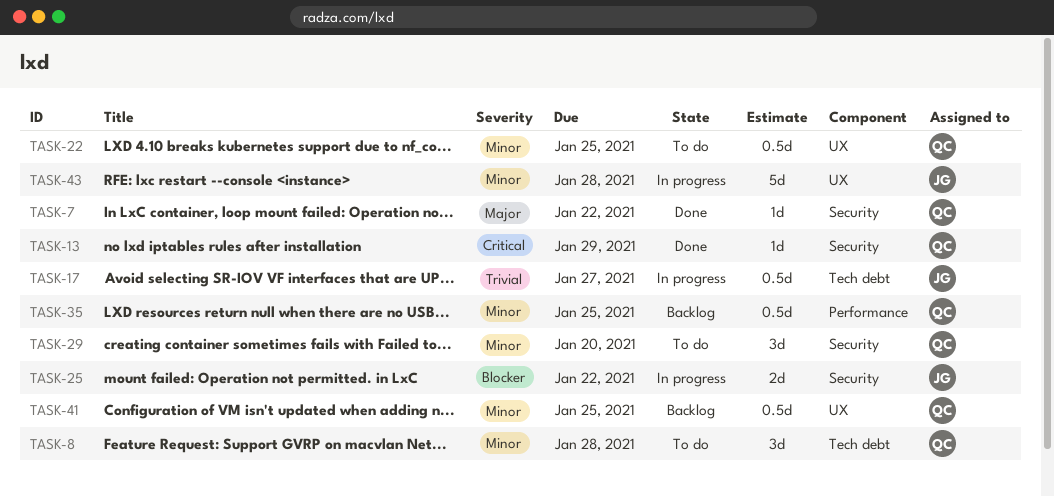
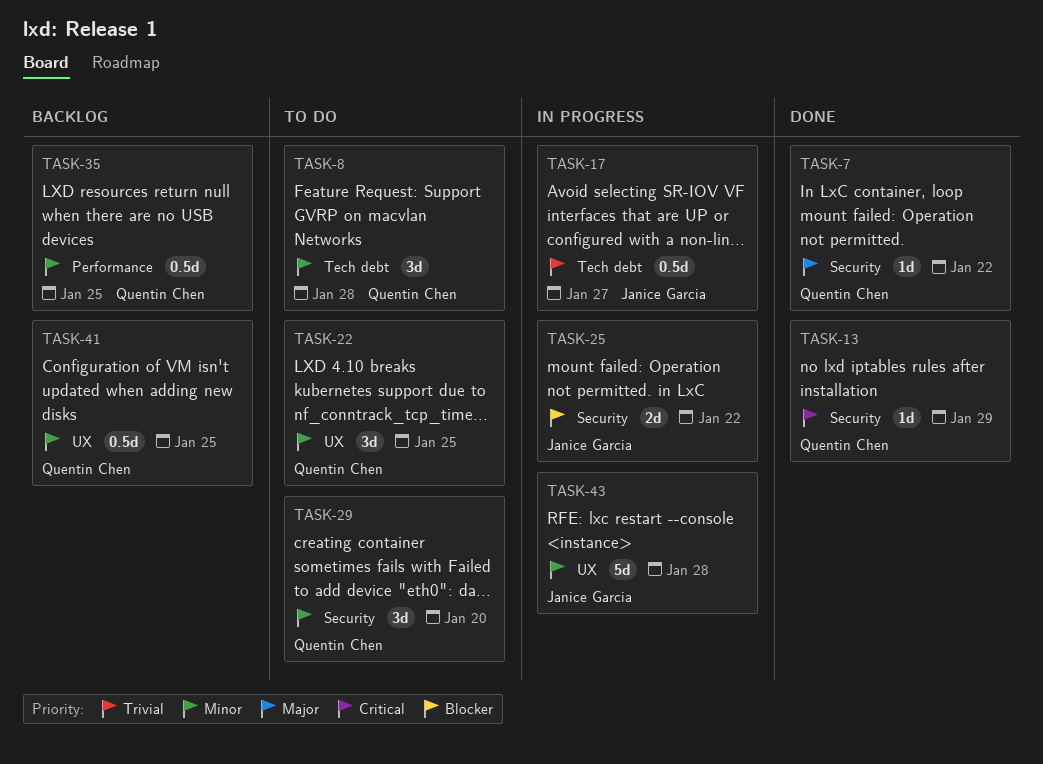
TASK-22, estimate: 0.5d -> 3d

